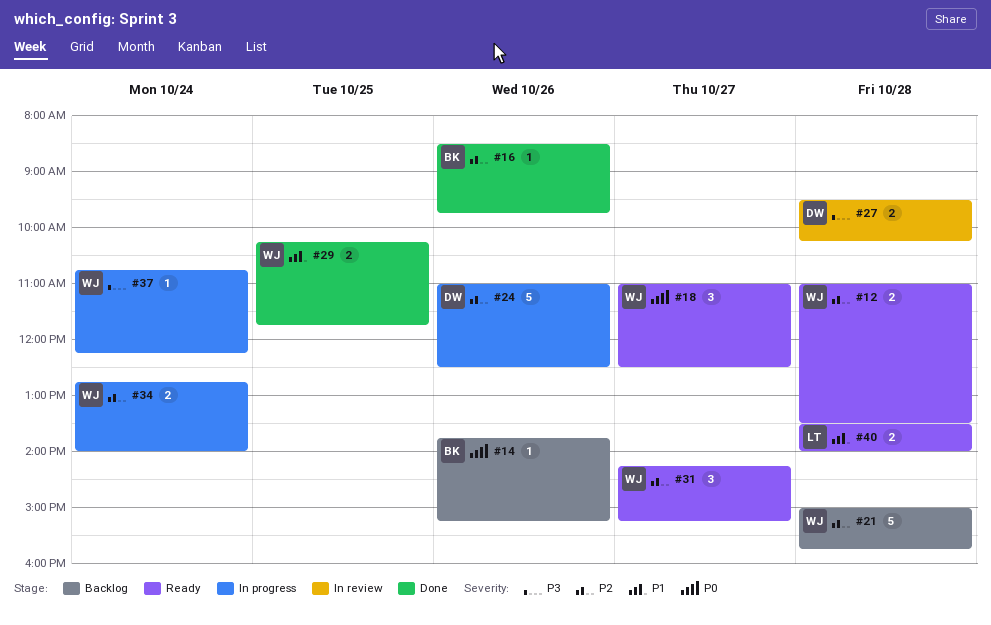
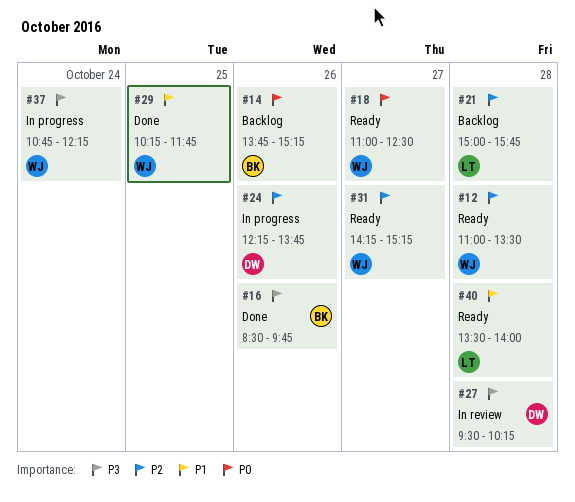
#16, priority: P2 -> P3
#21, owner: WJ -> LT
#24, begins: 11:00 -> 12:15
#24, ends: 12:30 -> 13:45
#34: present -> none

